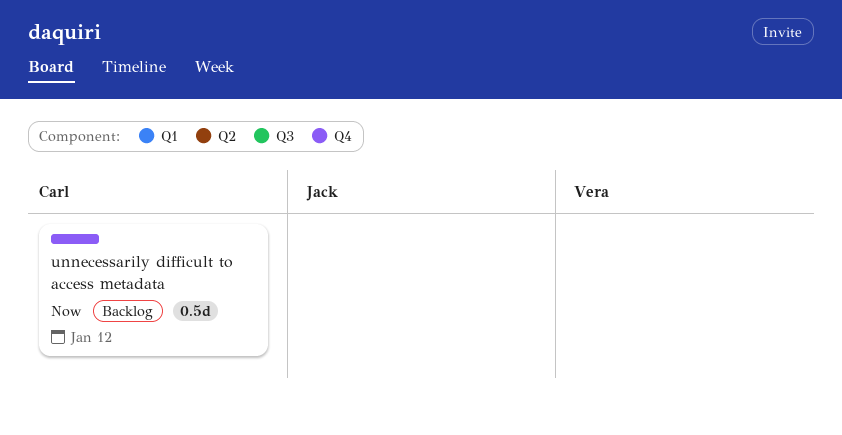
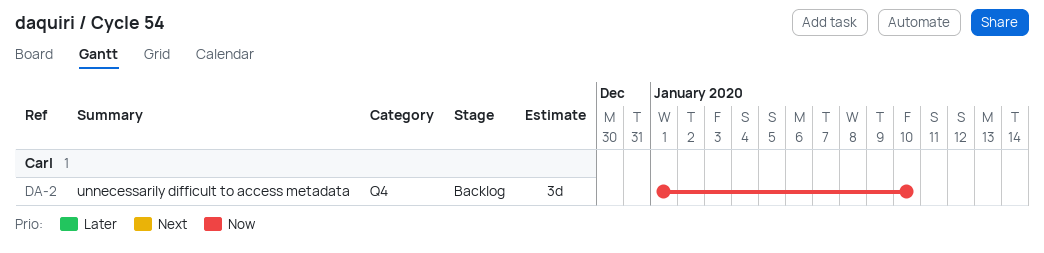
unnecessarily difficult to access metadata, estimate: 0.5d -> 3d
unnecessarily difficult to access metadata, due: Jan 12 -> Jan 10

